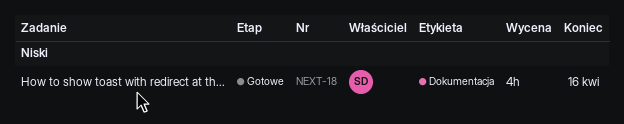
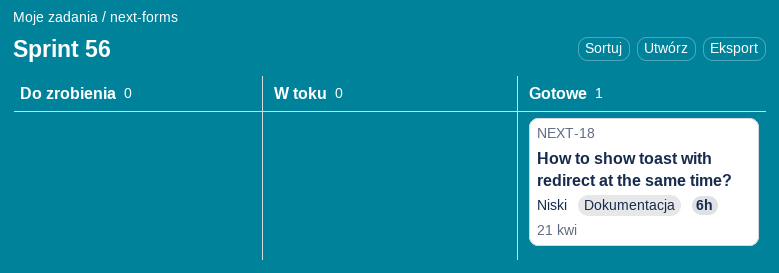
NEXT-18, estimate: 4h -> 6h
NEXT-18, due: Apr 16 -> Apr 21

